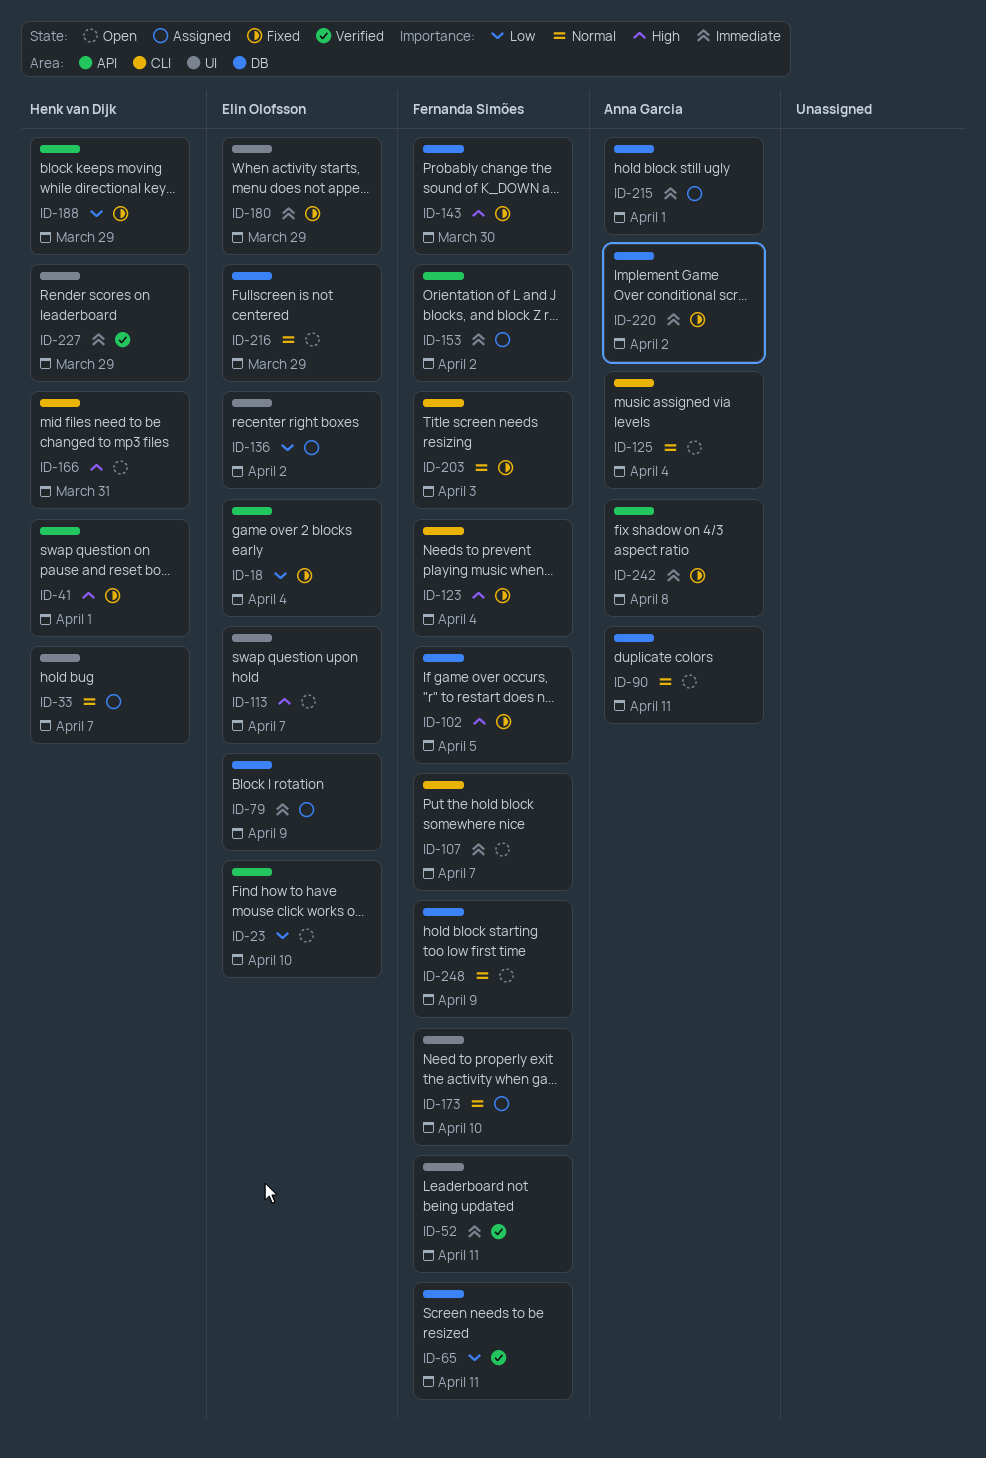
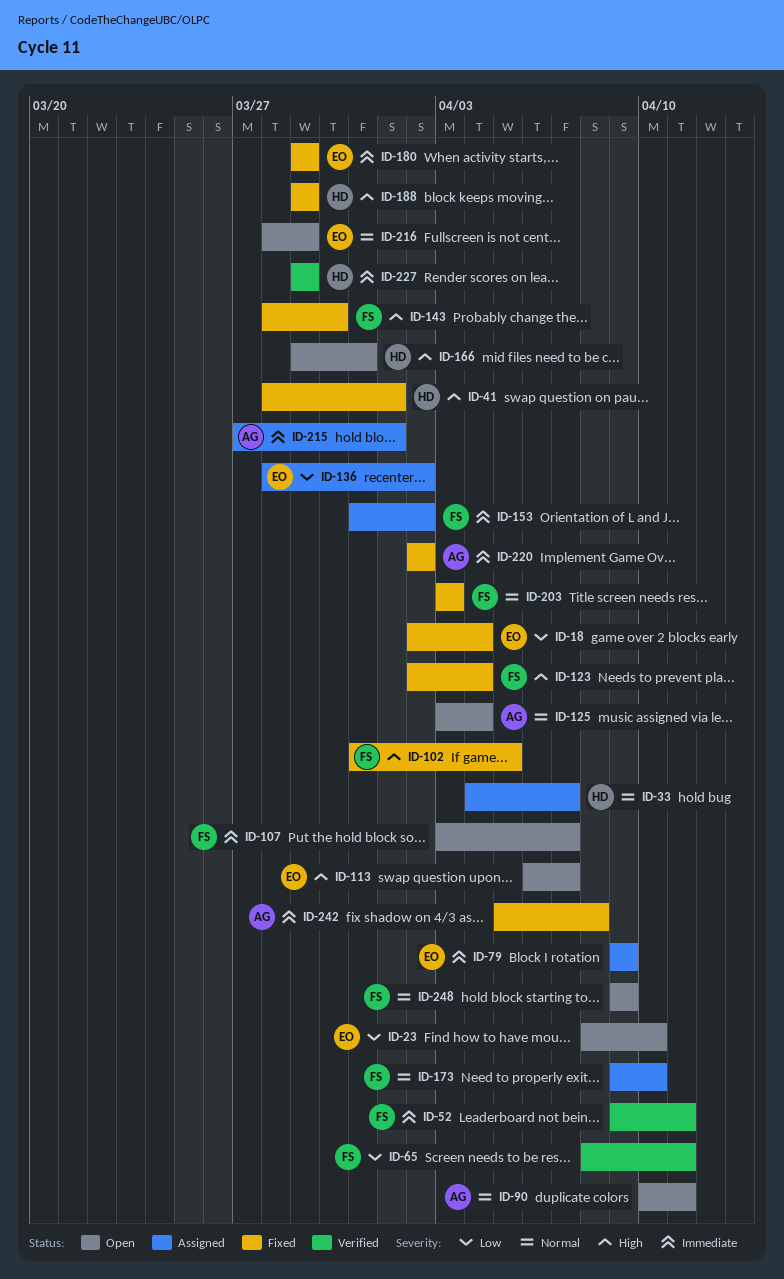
ID-188, priority: Low -> High

